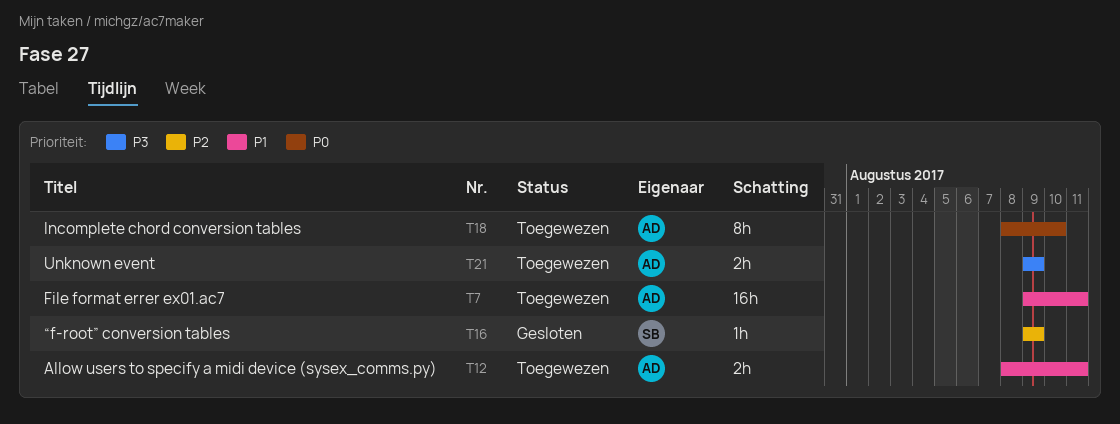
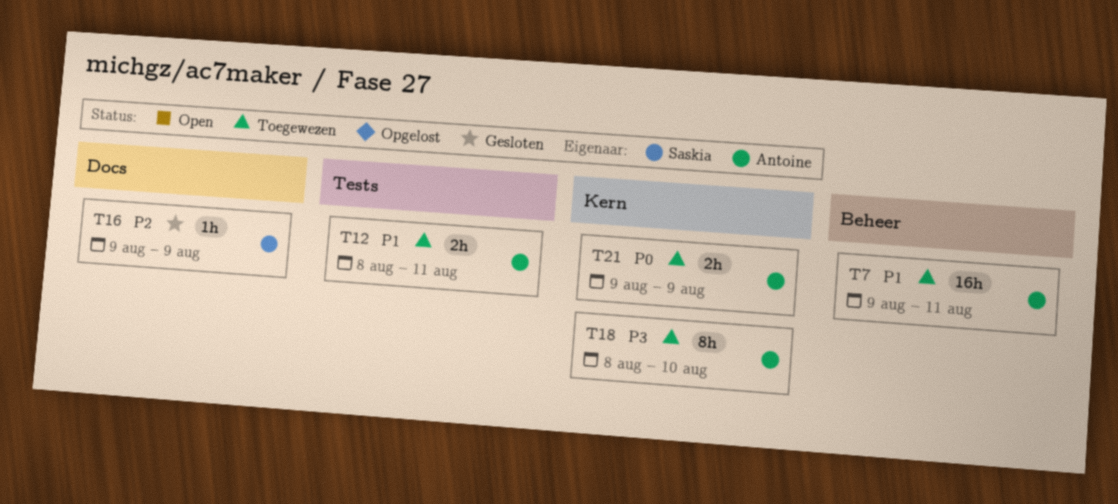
T18, priority: P0 -> P3
T21, priority: P3 -> P0

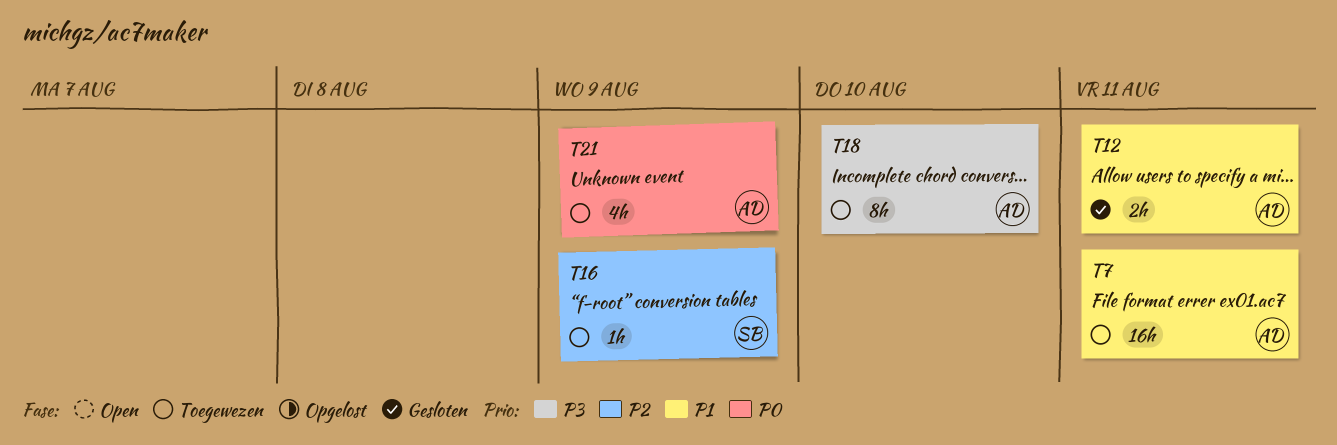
T12, status: Toegewezen -> Gesloten
T16, status: Gesloten -> Toegewezen
T21, estimate: 2h -> 4h

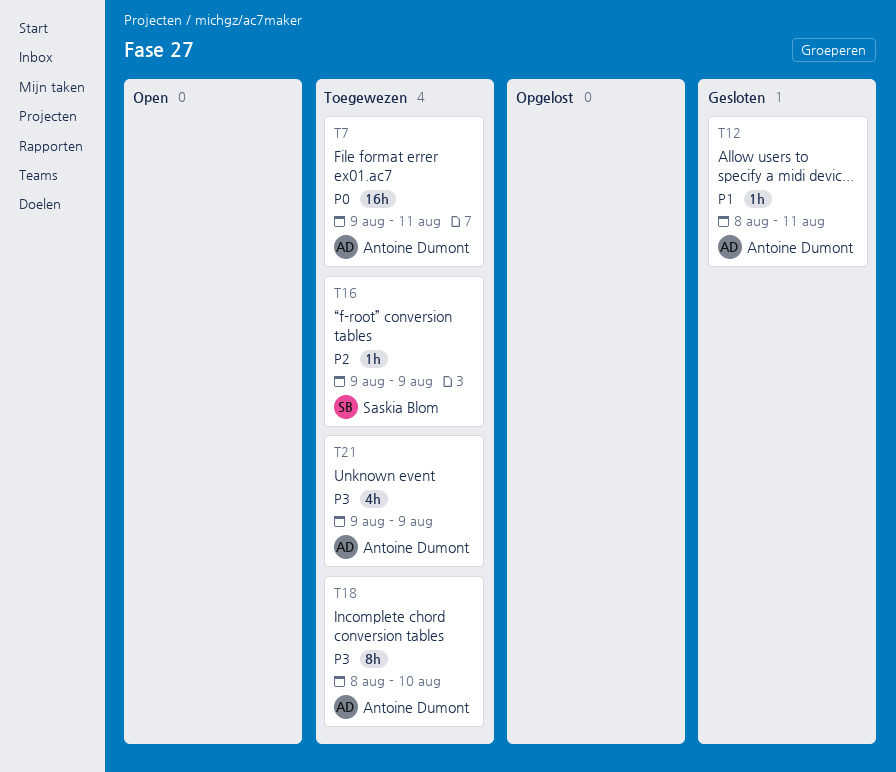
T7, priority: P1 -> P0
T12, estimate: 2h -> 1h
T21, priority: P0 -> P3

